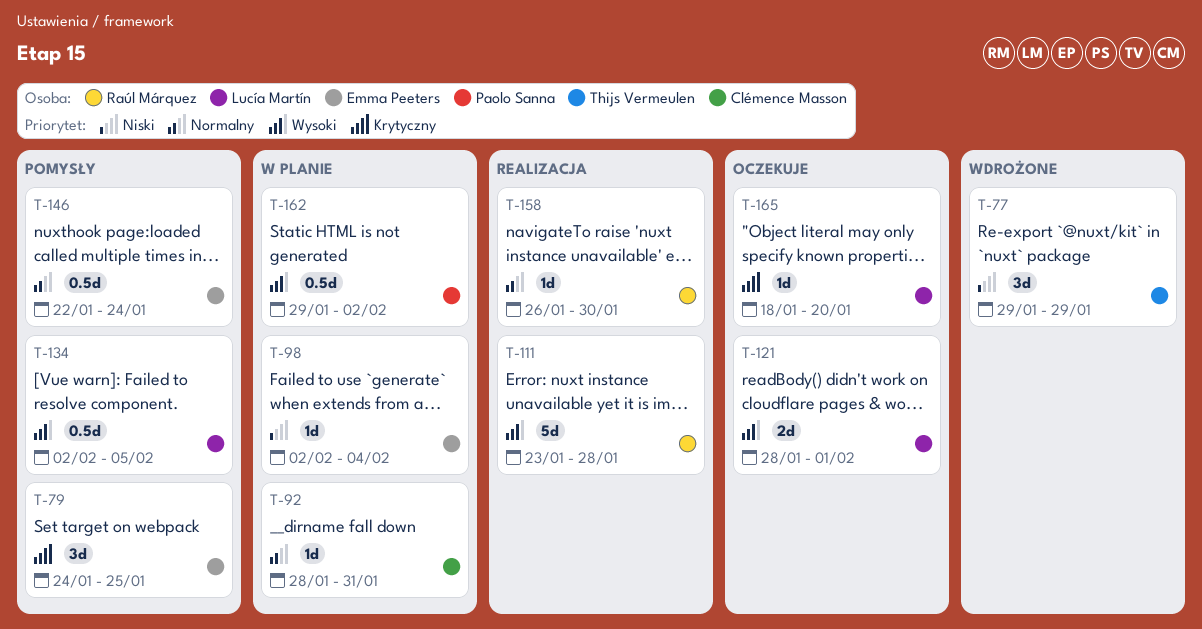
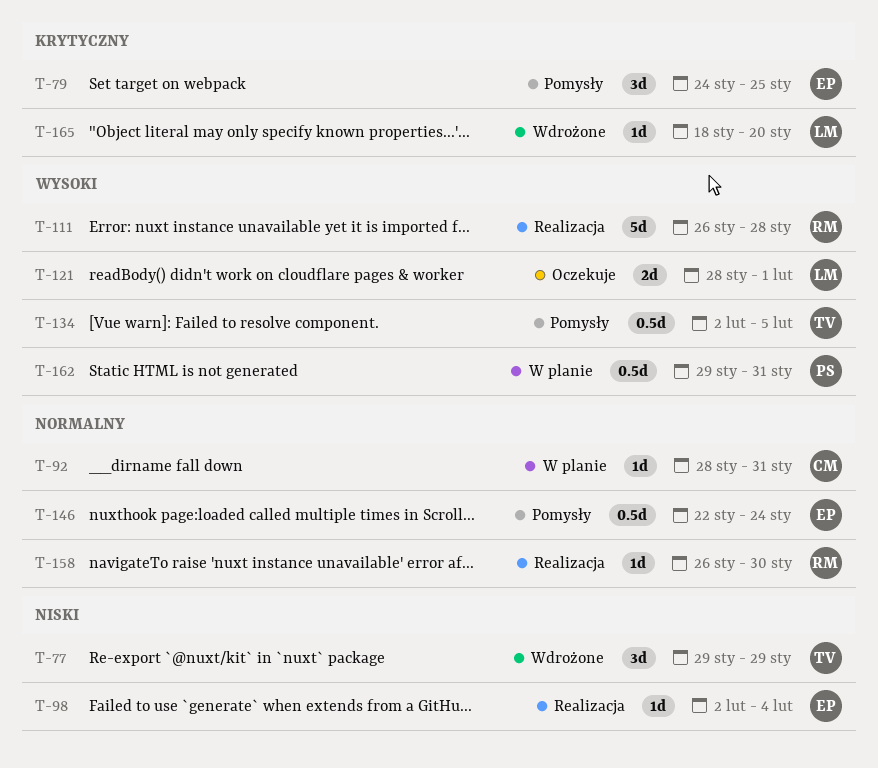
T-98, status: W planie -> Realizacja
T-111, start: Jan 23 -> Jan 26
T-134, owner: Lucía Martín -> Thijs Vermeulen
T-162, due: Feb 2 -> Jan 31
T-165, status: Oczekuje -> Wdrożone

